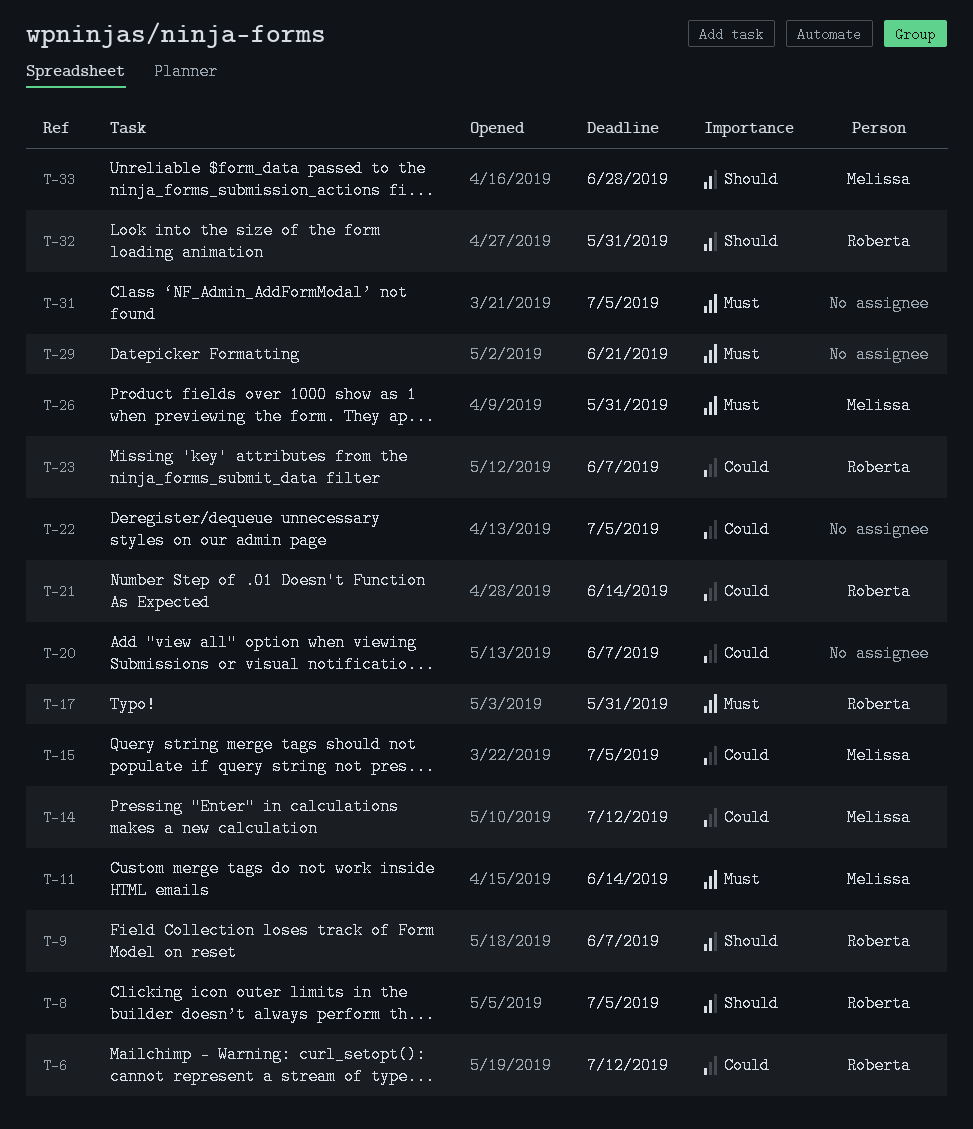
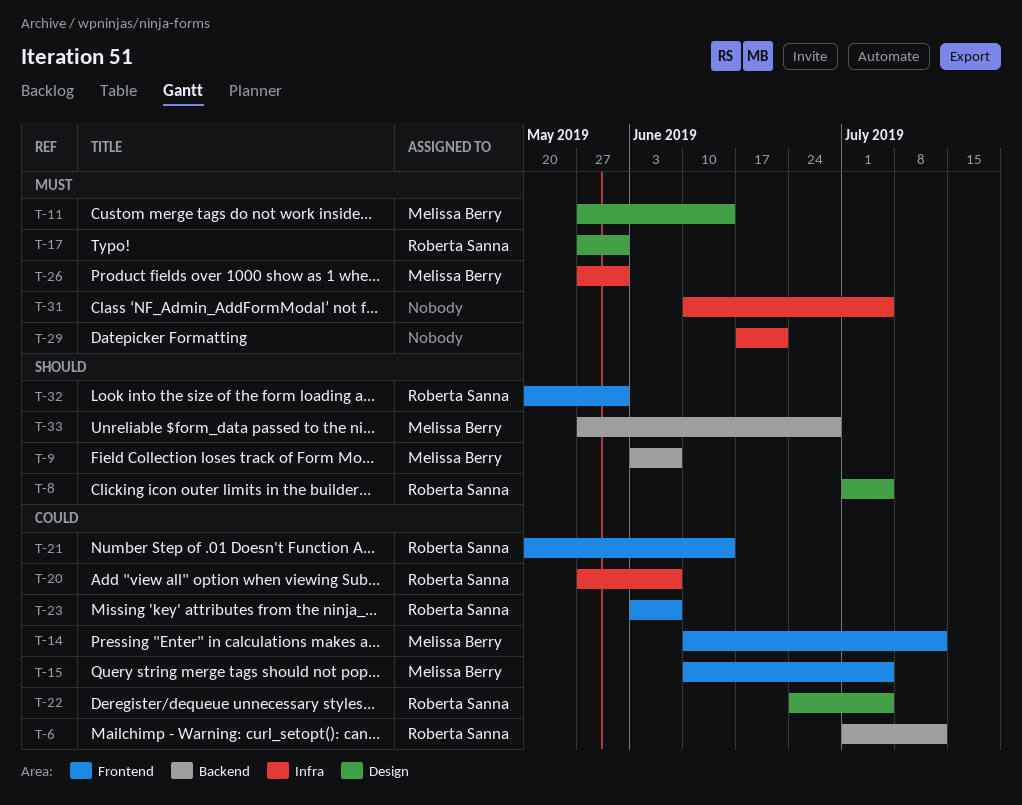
T-9, owner: Roberta Sanna -> Melissa Berry
T-20, owner: none -> Roberta Sanna
T-22, owner: none -> Roberta Sanna

